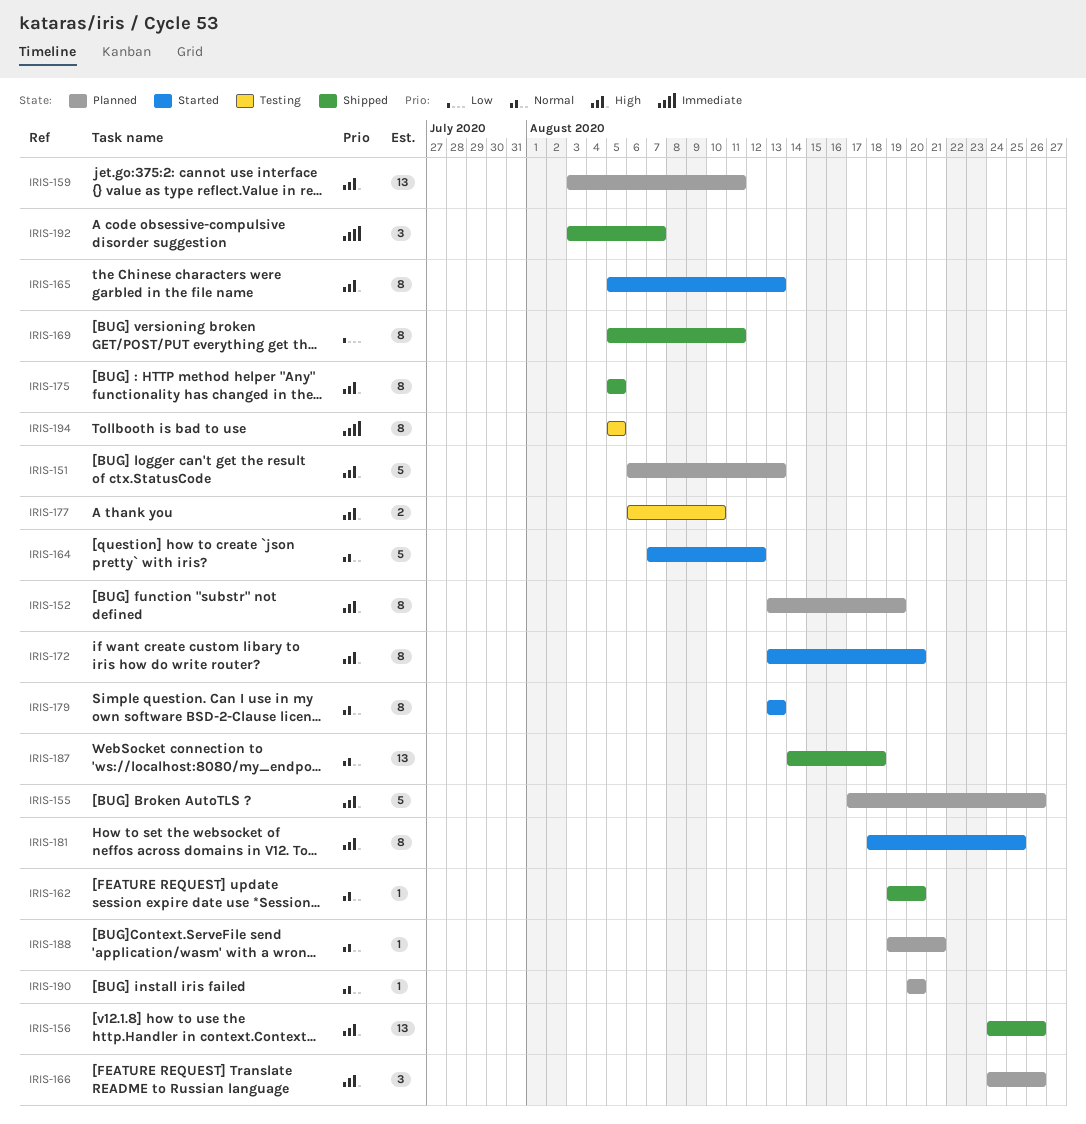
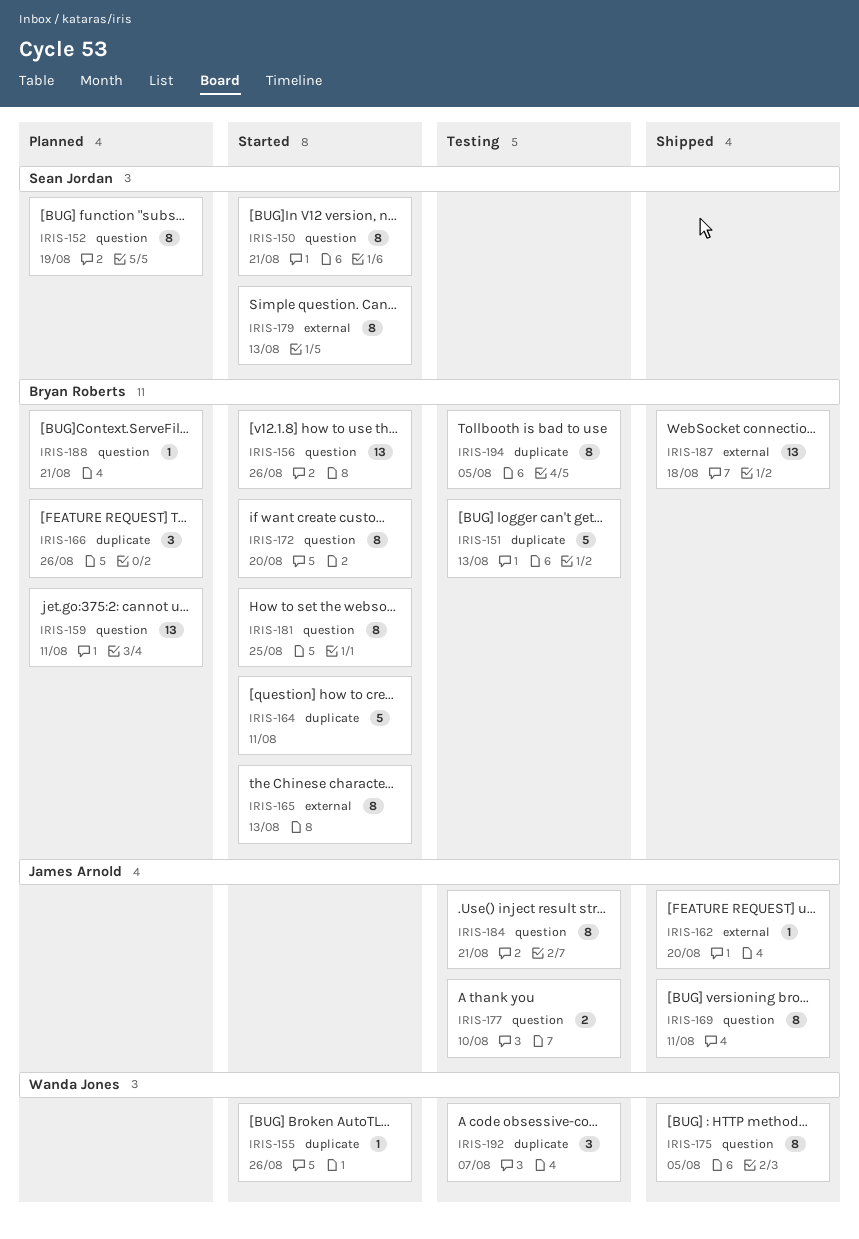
IRIS-150: none -> present
IRIS-151, status: Planned -> Testing
IRIS-155, status: Planned -> Started
IRIS-155, estimate: 5 -> 1
IRIS-156, status: Shipped -> Started
IRIS-164, due: Aug 12 -> Aug 11
IRIS-184: none -> present
IRIS-190: present -> none
IRIS-192, status: Shipped -> Testing

